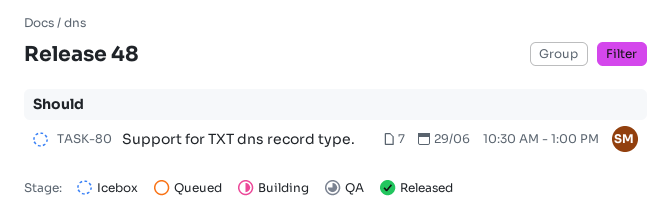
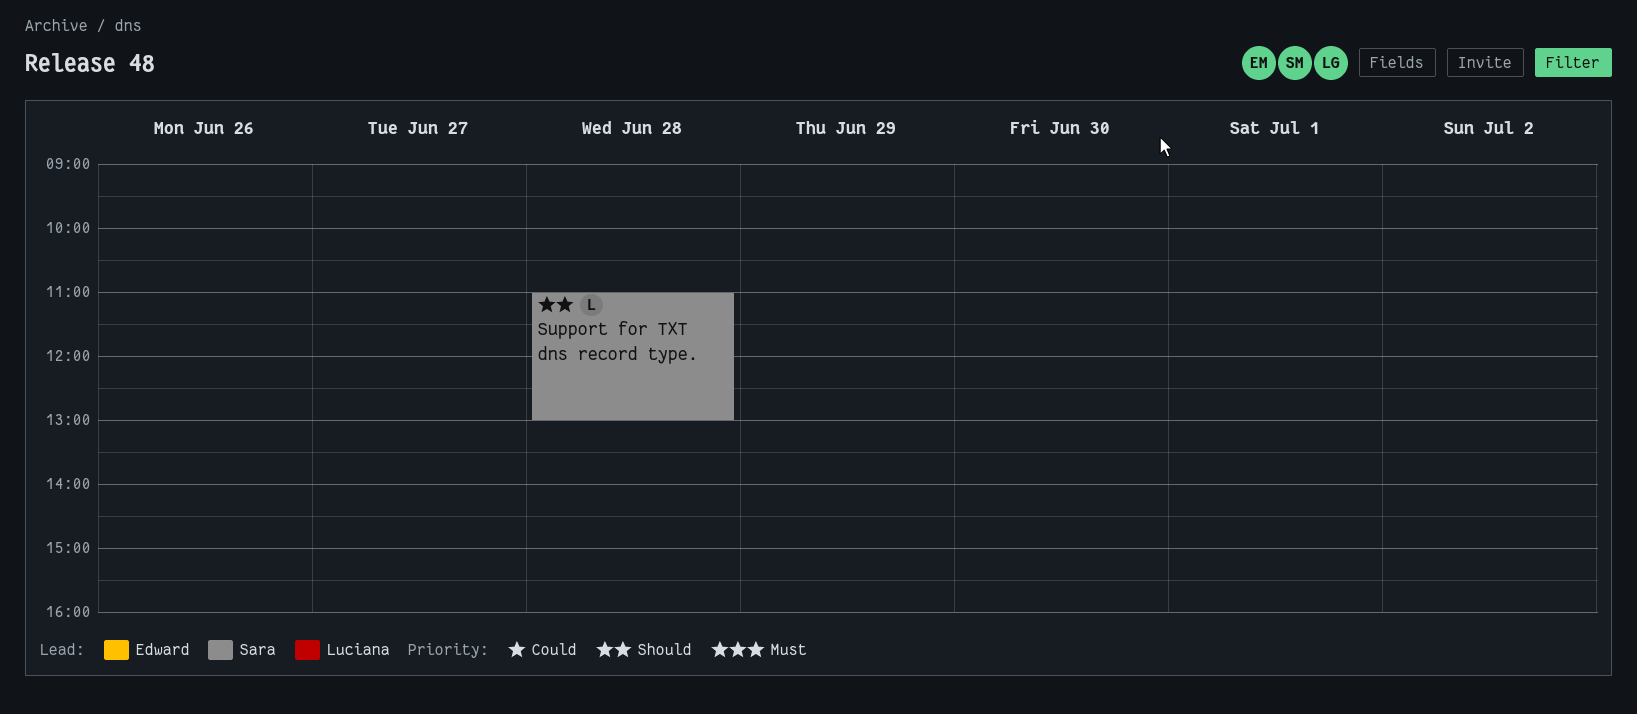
Support for TXT dns record type., day: Jun 29 -> Jun 28
Support for TXT dns record type., begins: 10:30 -> 11:00

